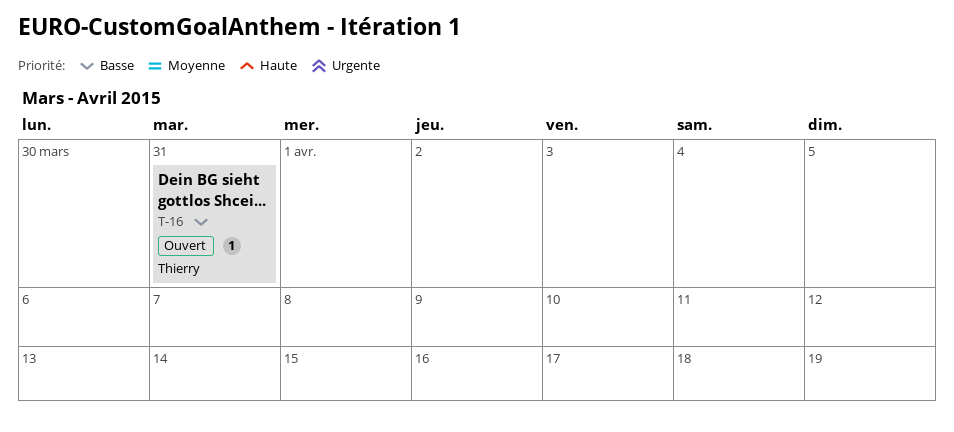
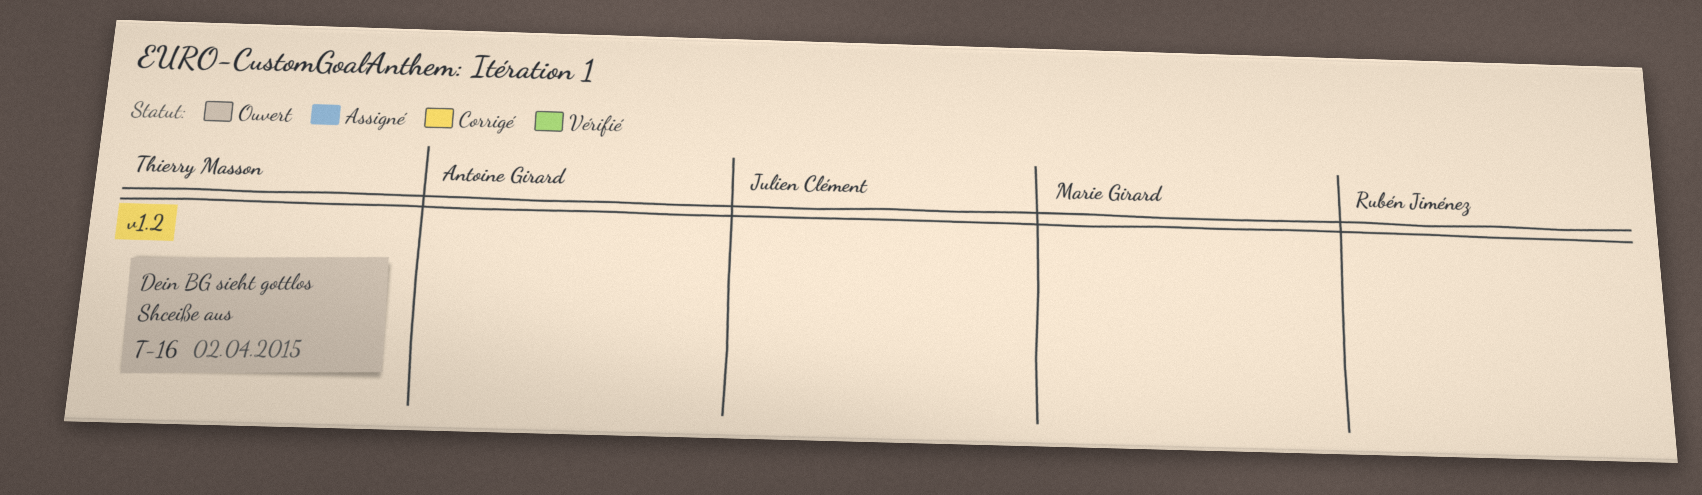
T-16, due: Mar 31 -> Apr 2

